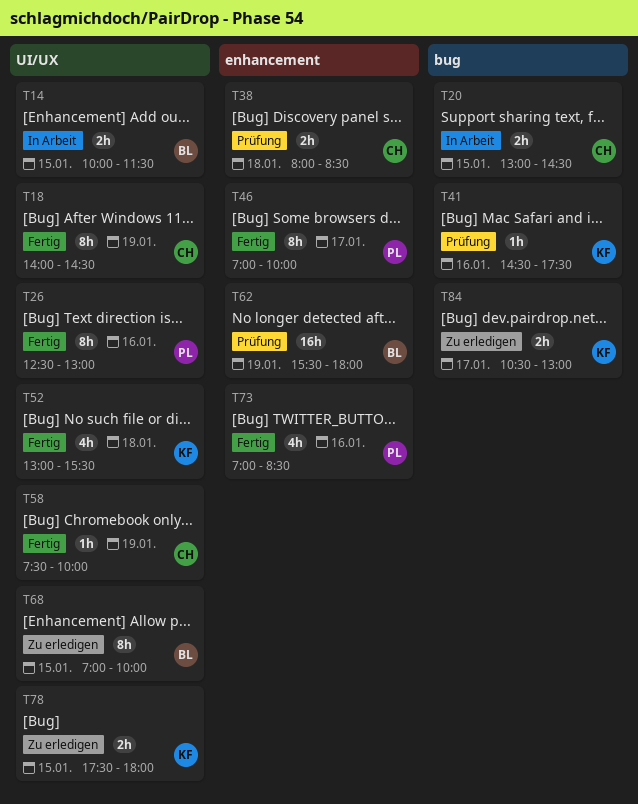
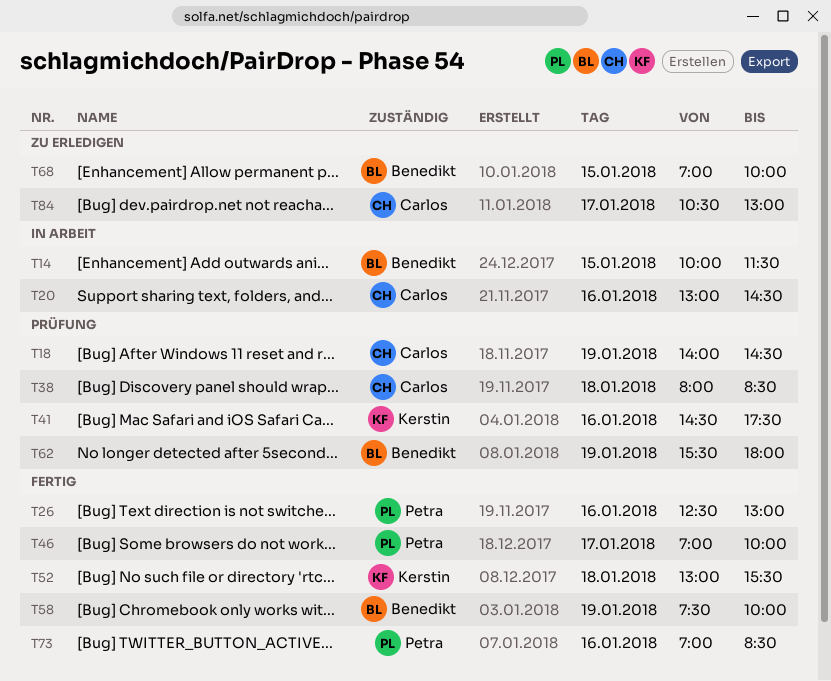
T18, status: Fertig -> Prüfung
T20, day: Jan 15 -> Jan 16
T58, owner: Carlos -> Benedikt
T78: present -> none
T84, owner: Kerstin -> Carlos

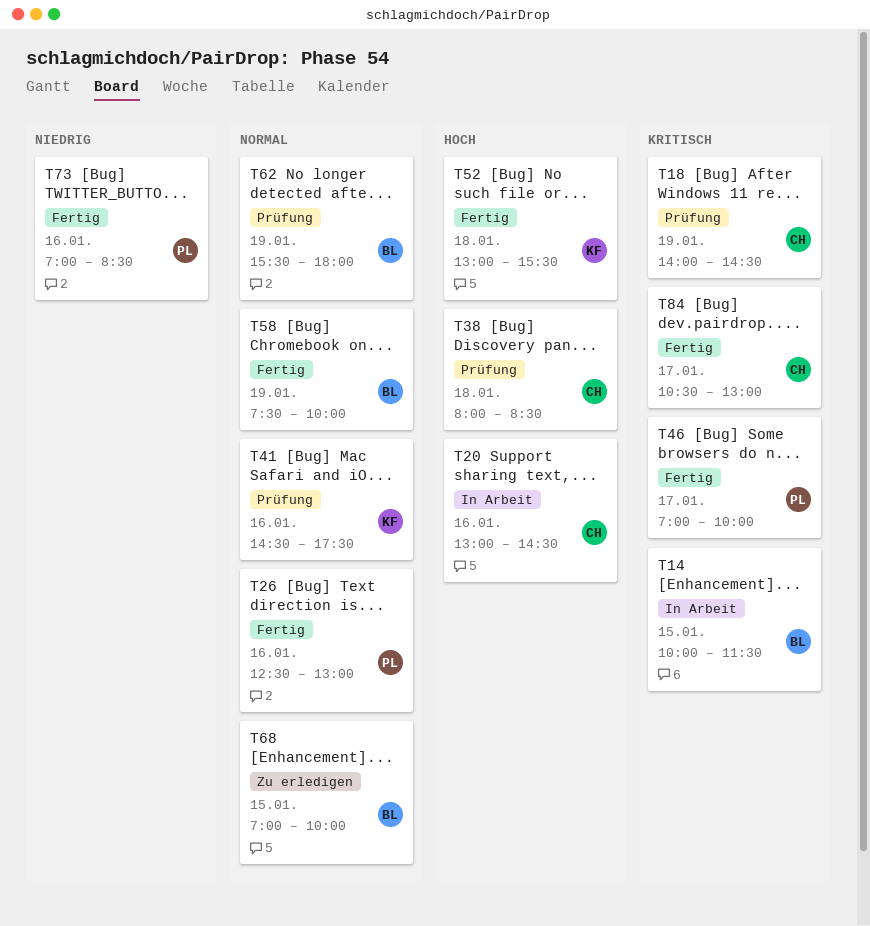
T84, status: Zu erledigen -> Fertig

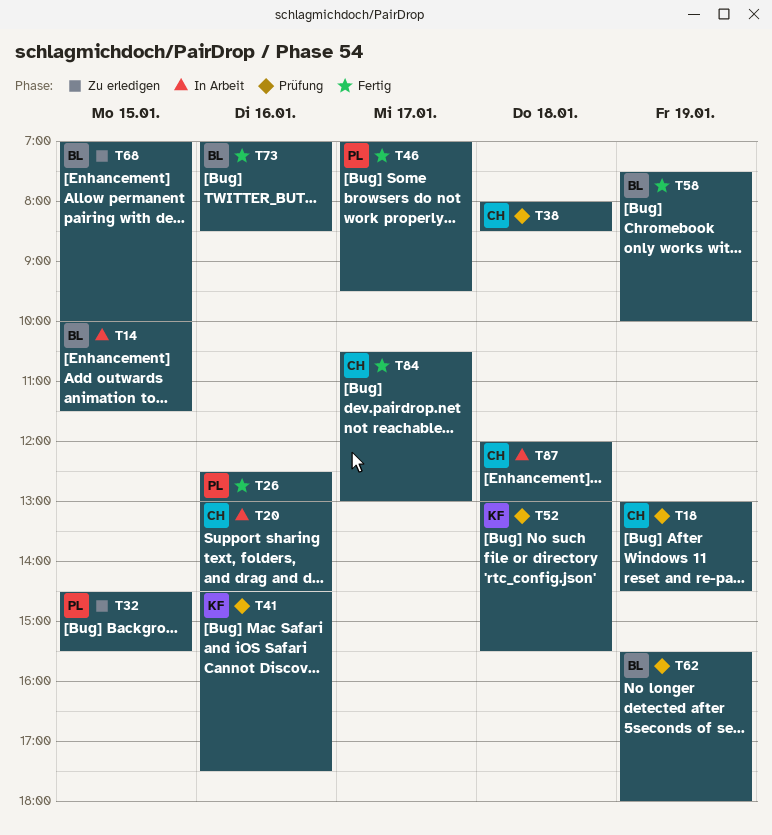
T18, begins: 14:00 -> 13:00
T32: none -> present
T46, ends: 10:00 -> 09:30
T52, status: Fertig -> Prüfung
T73, owner: PL -> BL
T87: none -> present

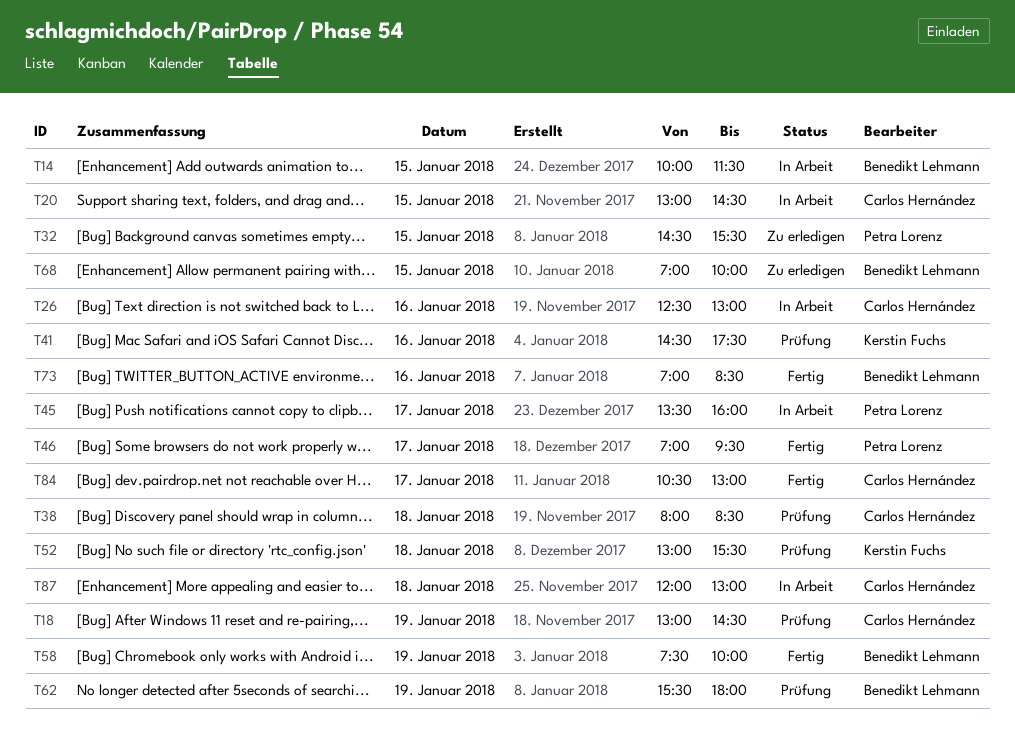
T20, day: Jan 16 -> Jan 15
T26, status: Fertig -> In Arbeit
T26, owner: Petra Lorenz -> Carlos Hernández
T45: none -> present

